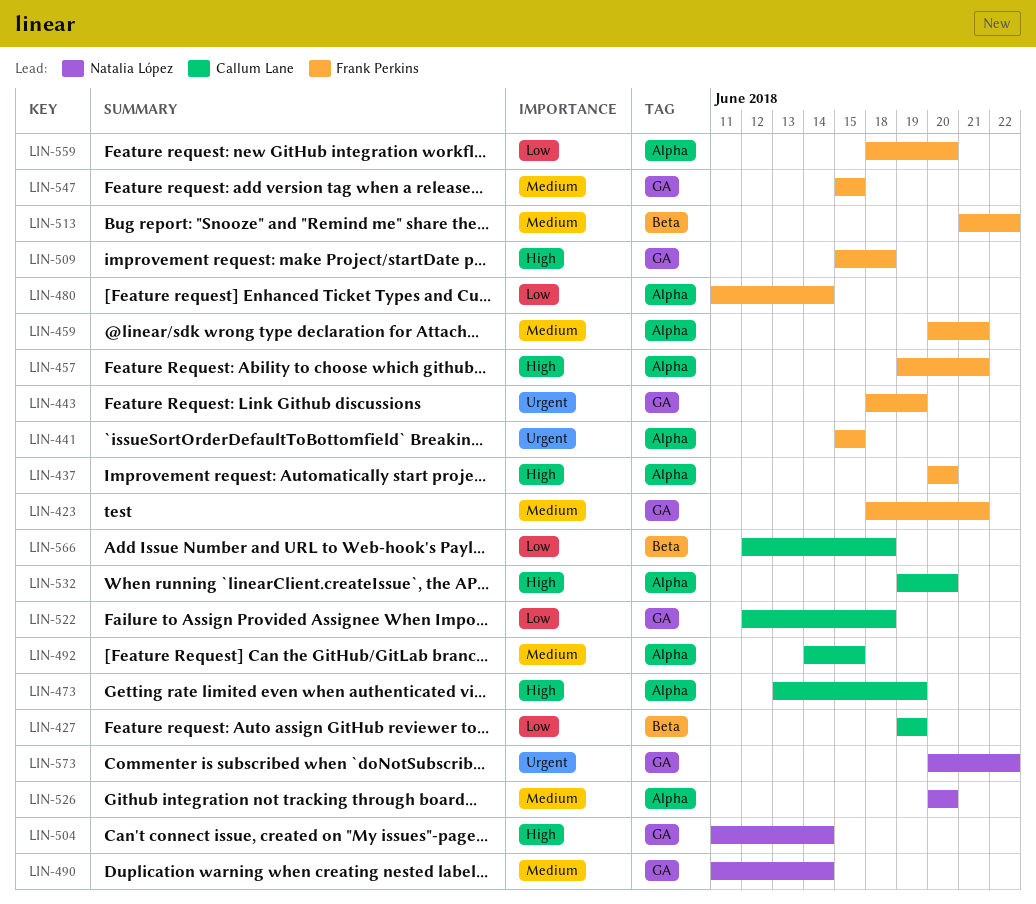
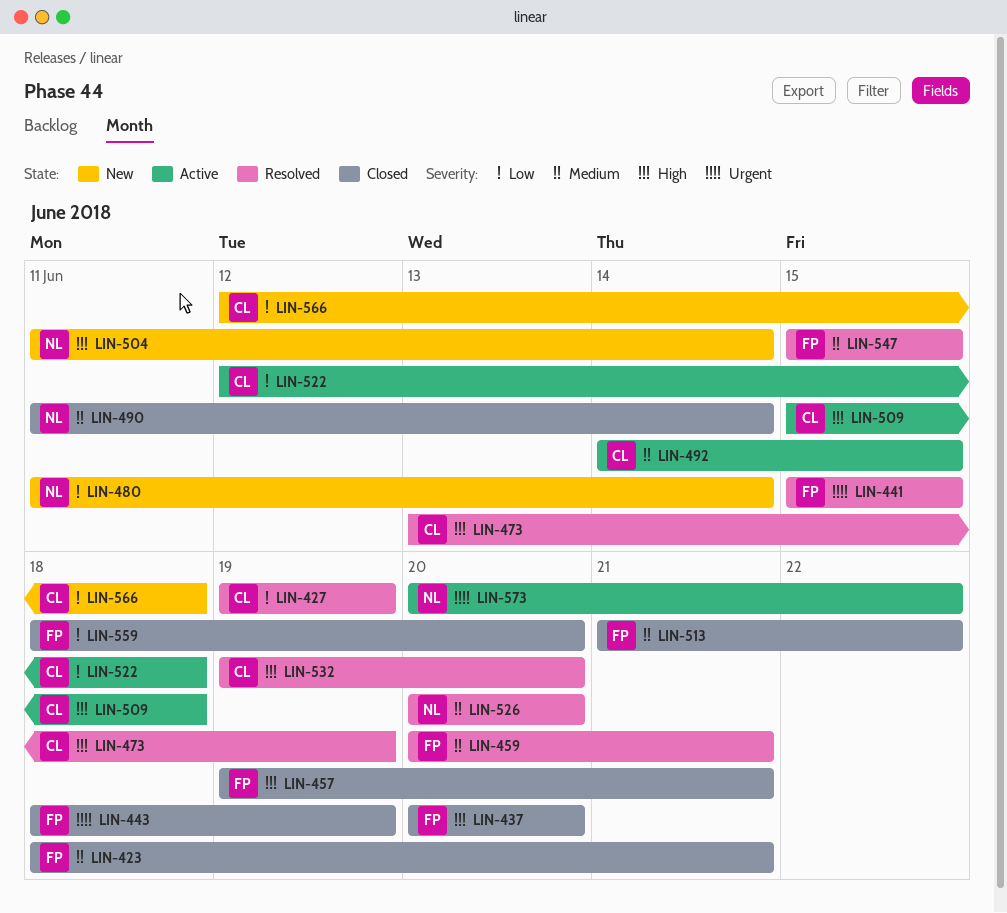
LIN-480, owner: Frank Perkins -> Natalia López
LIN-509, owner: Frank Perkins -> Callum Lane

